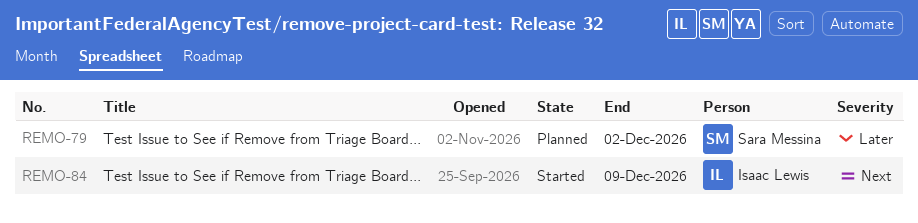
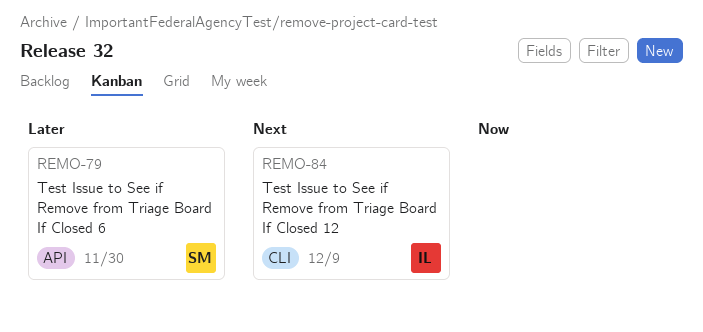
REMO-79, due: Dec 2 -> Nov 30

